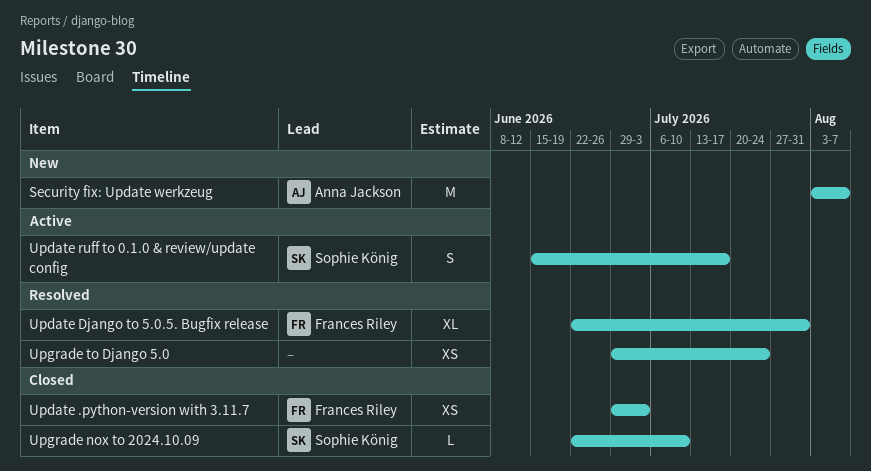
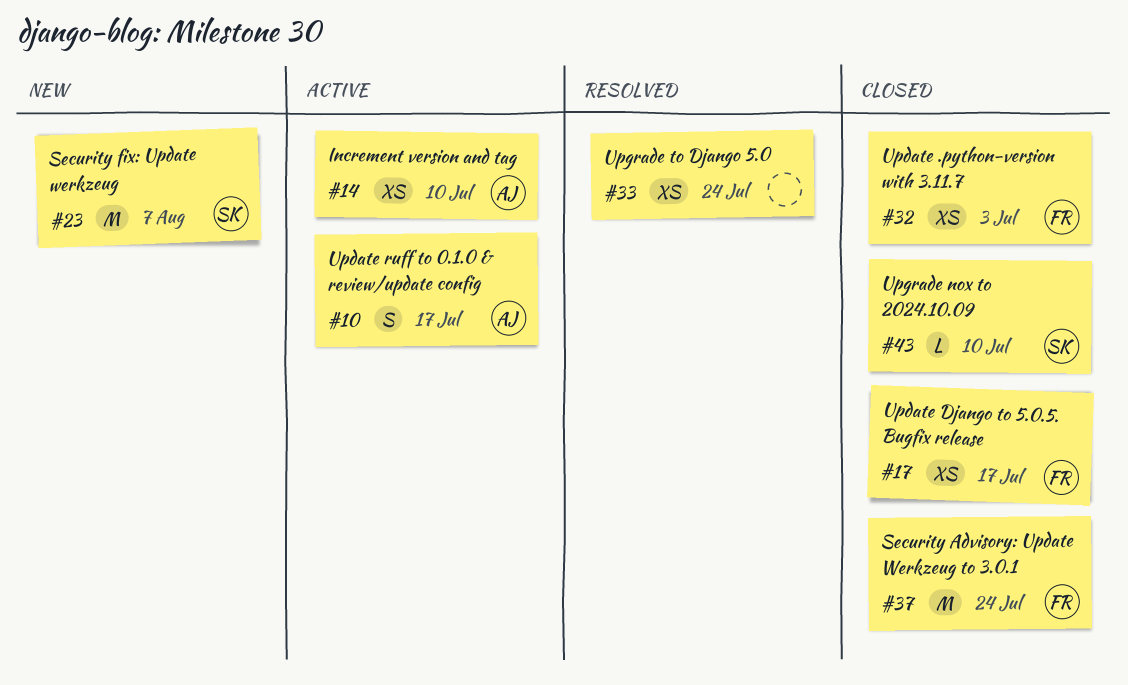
Increment version and tag: none -> present
Security Advisory: Update Werkzeug to 3.0.1: none -> present
Security fix: Update werkzeug, owner: Anna Jackson -> Sophie König
Update Django to 5.0.5. Bugfix release, status: Resolved -> Closed
Update Django to 5.0.5. Bugfix release, estimate: XL -> XS
Update Django to 5.0.5. Bugfix release, due: Jul 31 -> Jul 17
Update ruff to 0.1.0 & review/update config, owner: Sophie König -> Anna Jackson

